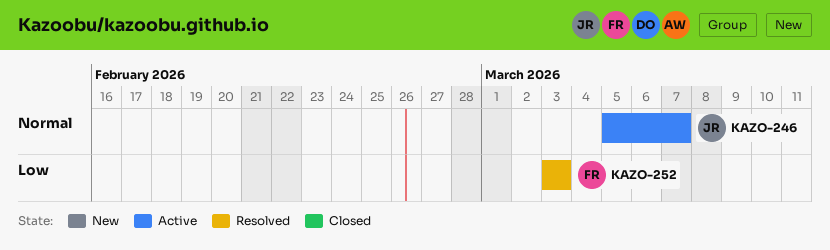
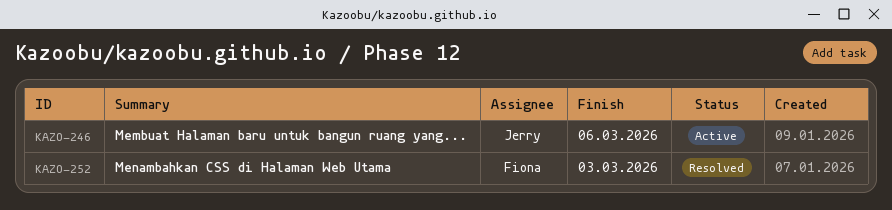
KAZO-246, due: Mar 7 -> Mar 6

